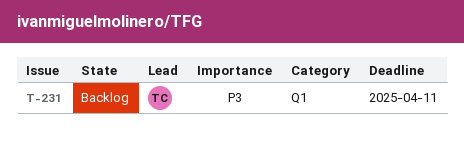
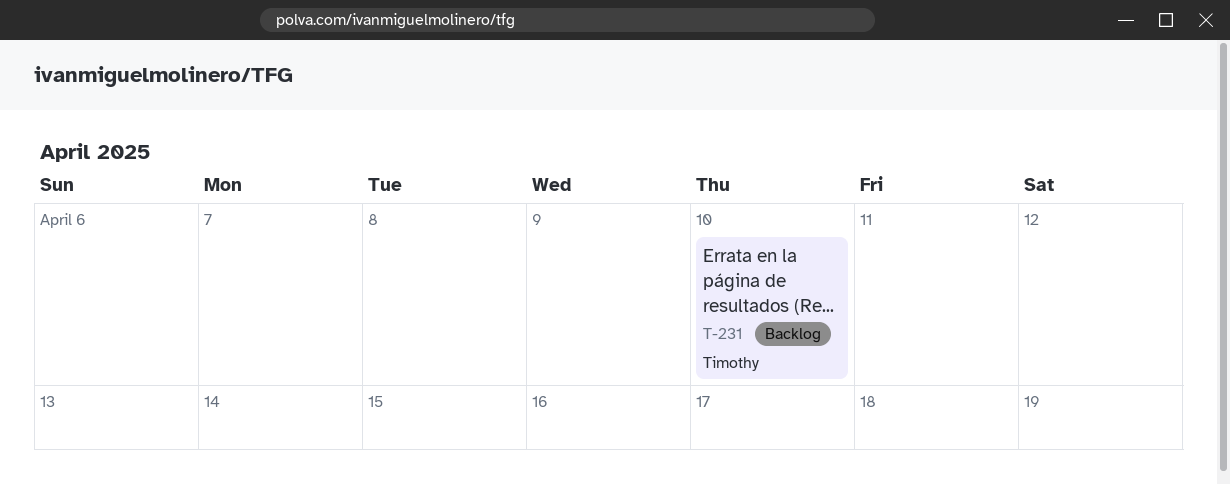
T-231, due: Apr 11 -> Apr 10

